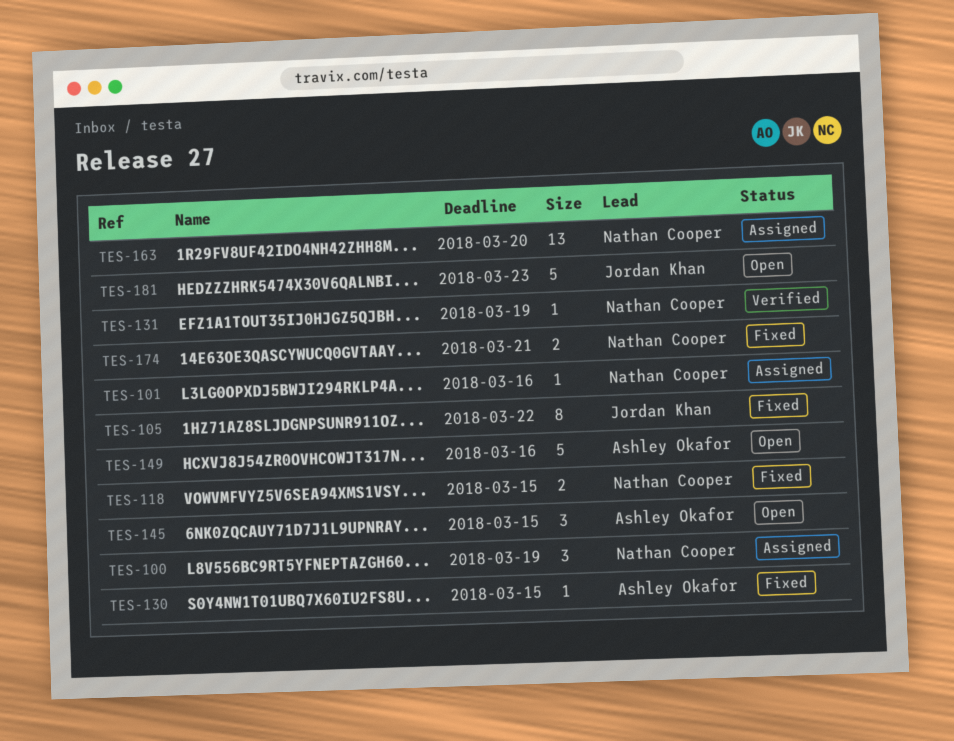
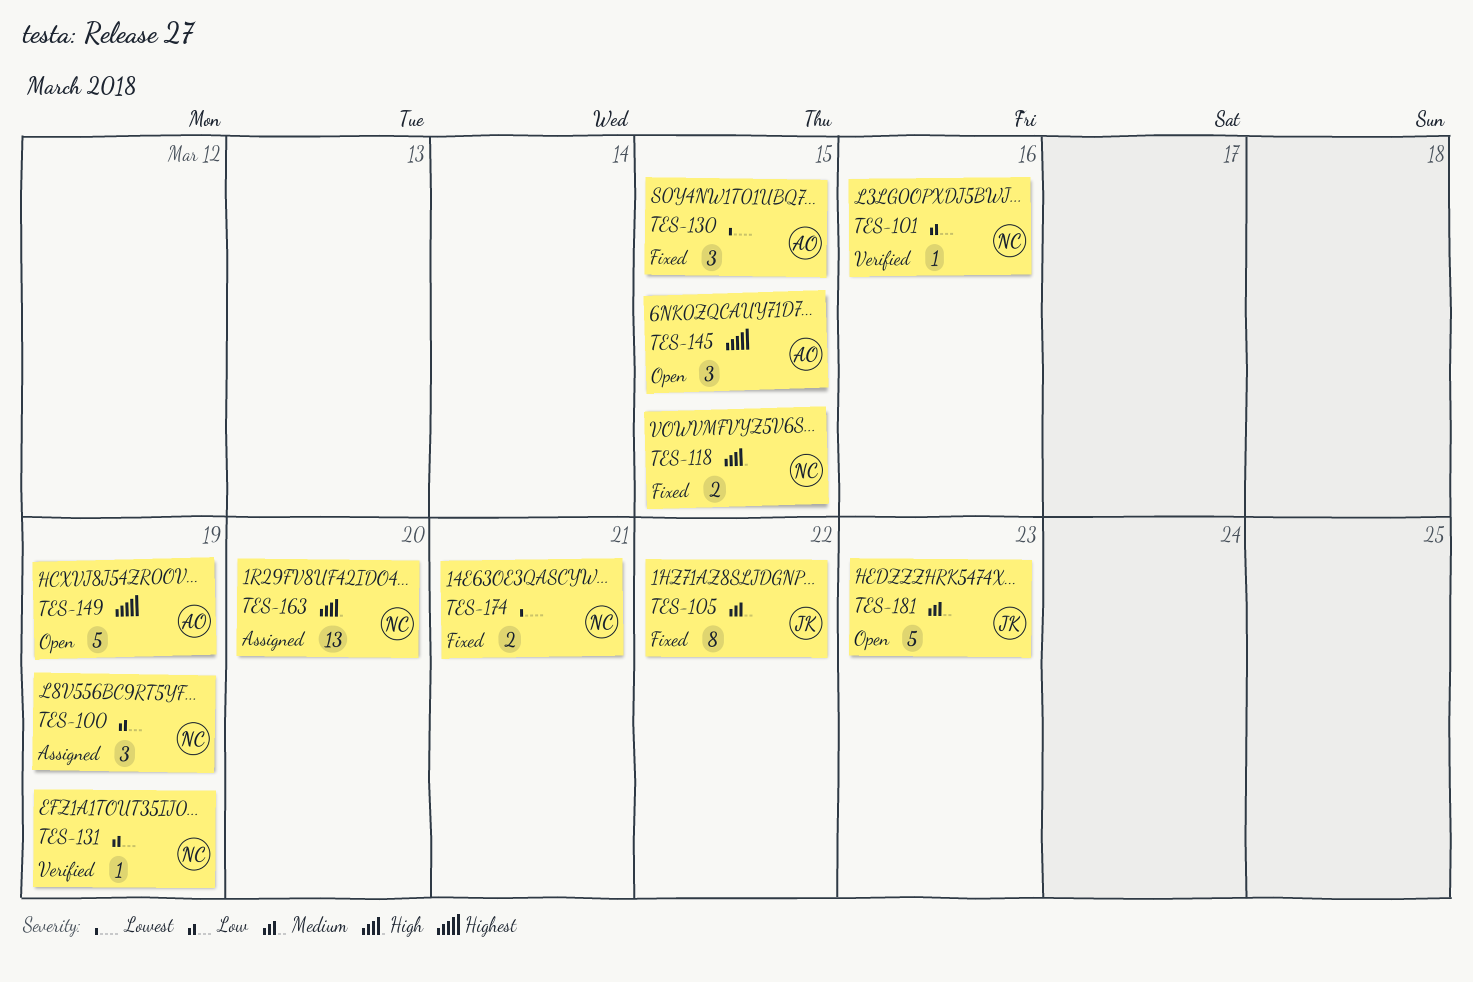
TES-101, status: Assigned -> Verified
TES-130, estimate: 1 -> 3
TES-149, due: Mar 16 -> Mar 19

